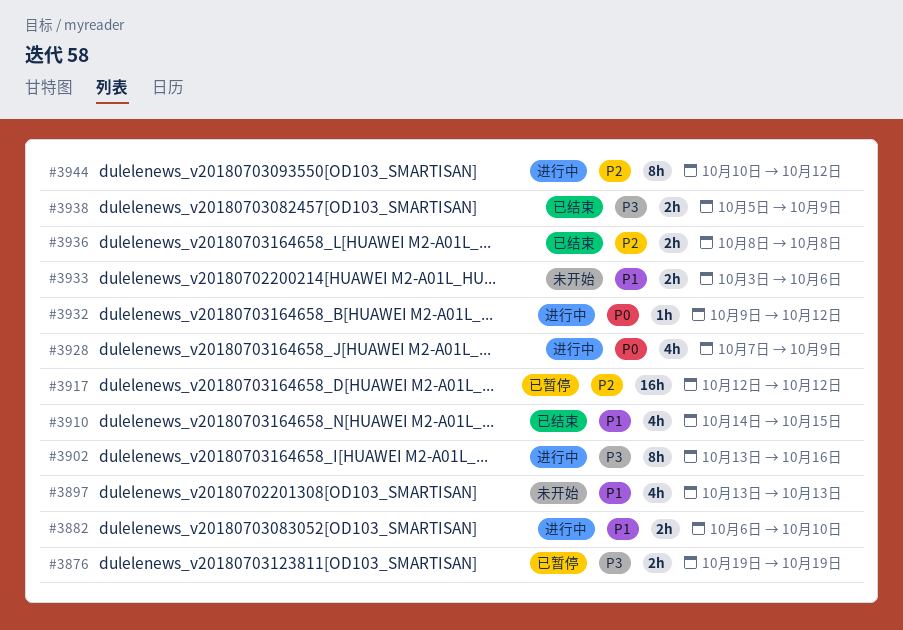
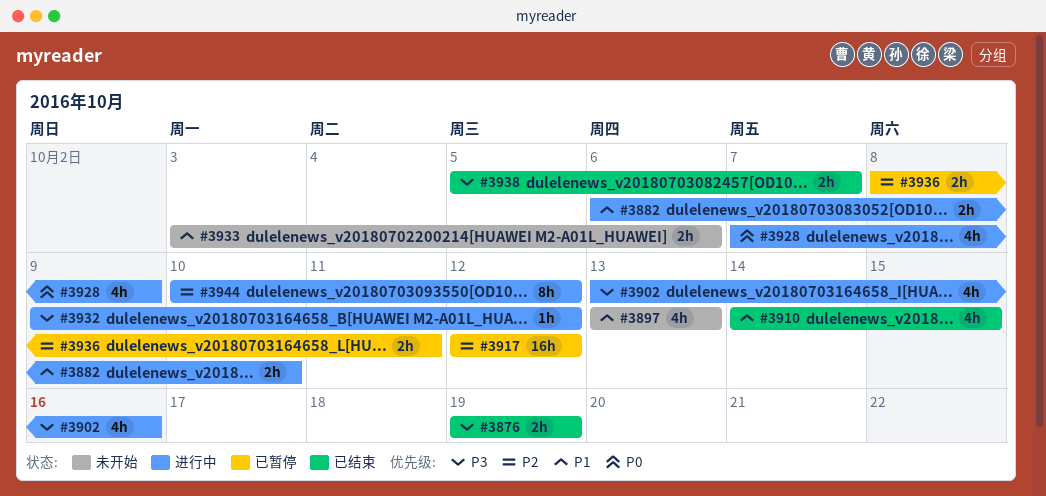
#3876, status: 已暂停 -> 已结束
#3902, estimate: 8h -> 4h
#3932, priority: P0 -> P3
#3936, status: 已结束 -> 已暂停
#3936, due: Oct 8 -> Oct 11
#3938, due: Oct 9 -> Oct 7

